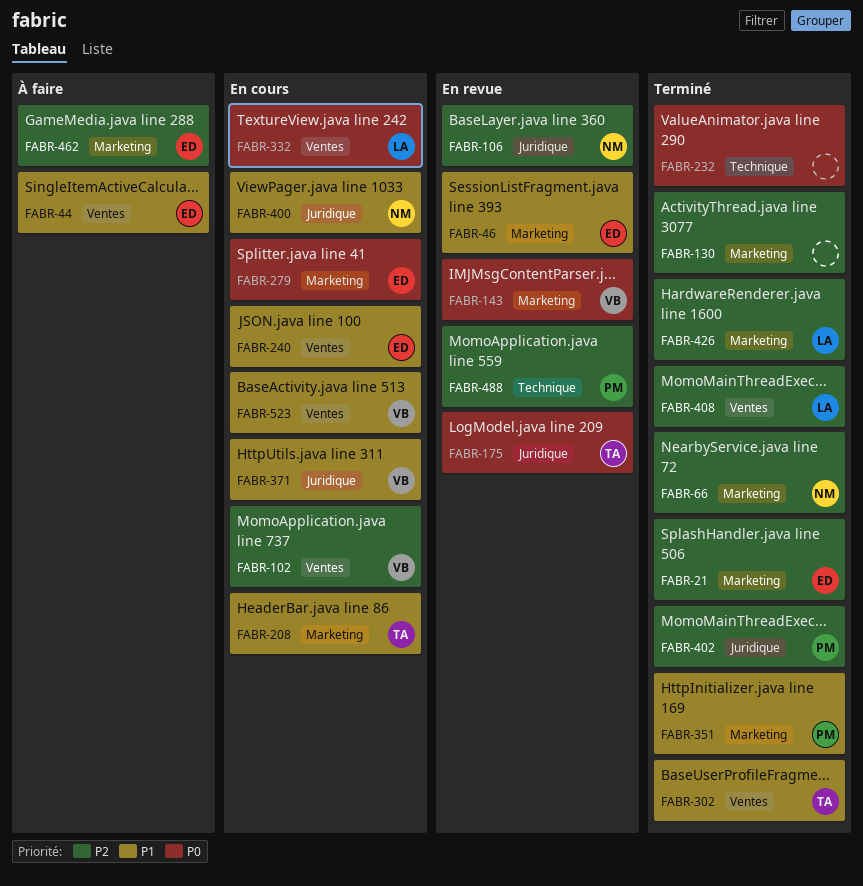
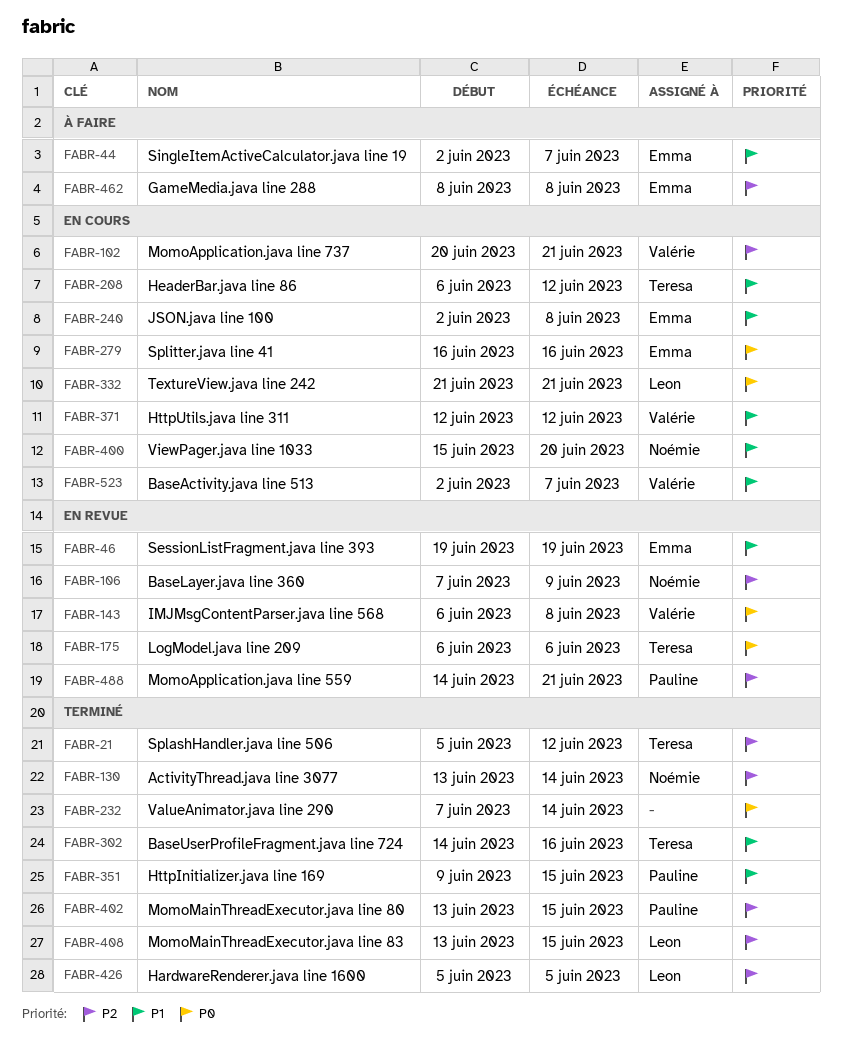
FABR-21, owner: Emma -> Teresa
FABR-66: present -> none
FABR-130, owner: none -> Noémie

